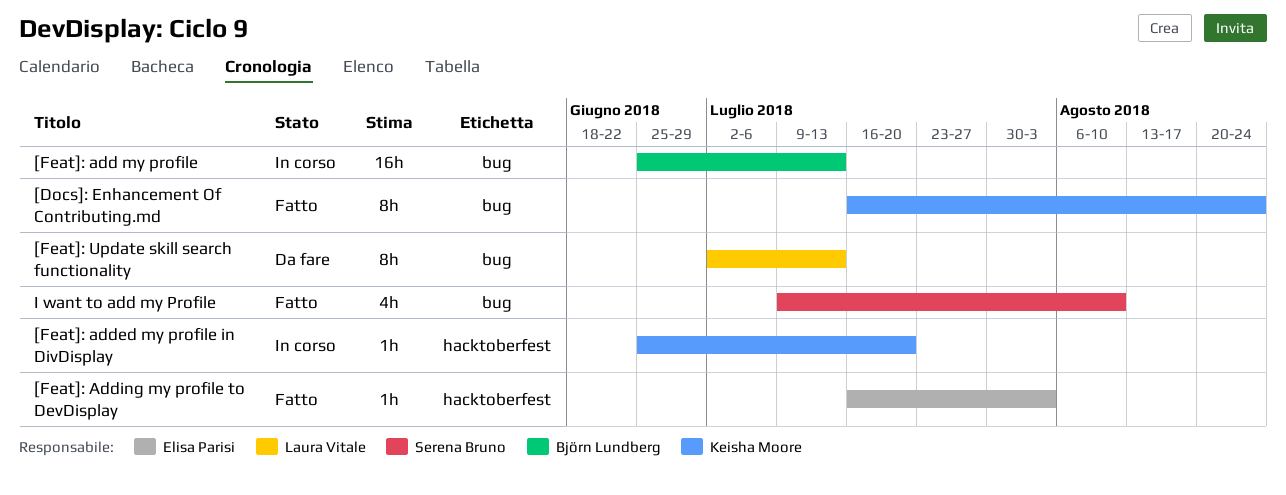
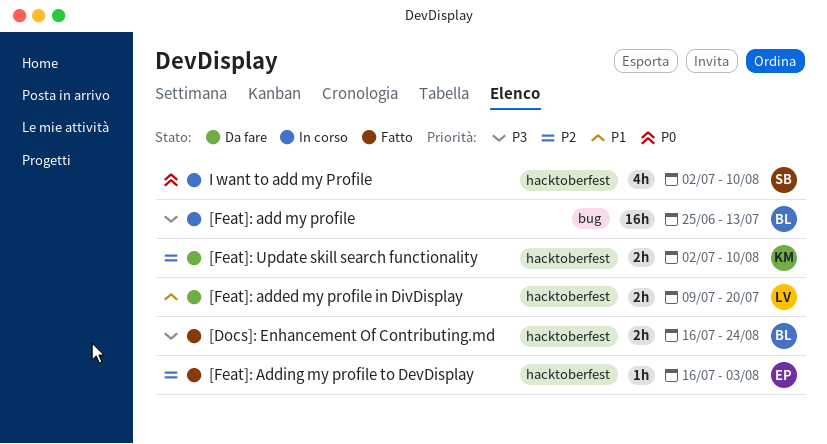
[Docs]: Enhancement Of Contributing.md, owner: Keisha Moore -> Björn Lundberg
[Docs]: Enhancement Of Contributing.md, label: bug -> hacktoberfest
[Docs]: Enhancement Of Contributing.md, estimate: 8h -> 2h
[Feat]: added my profile in DivDisplay, status: In corso -> Da fare
[Feat]: added my profile in DivDisplay, owner: Keisha Moore -> Laura Vitale
[Feat]: added my profile in DivDisplay, estimate: 1h -> 2h
[Feat]: added my profile in DivDisplay, start: Jun 25 -> Jul 9
[Feat]: Update skill search functionality, owner: Laura Vitale -> Keisha Moore
[Feat]: Update skill search functionality, label: bug -> hacktoberfest
[Feat]: Update skill search functionality, estimate: 8h -> 2h
[Feat]: Update skill search functionality, due: Jul 13 -> Aug 10
I want to add my Profile, status: Fatto -> In corso
I want to add my Profile, label: bug -> hacktoberfest
I want to add my Profile, start: Jul 9 -> Jul 2

